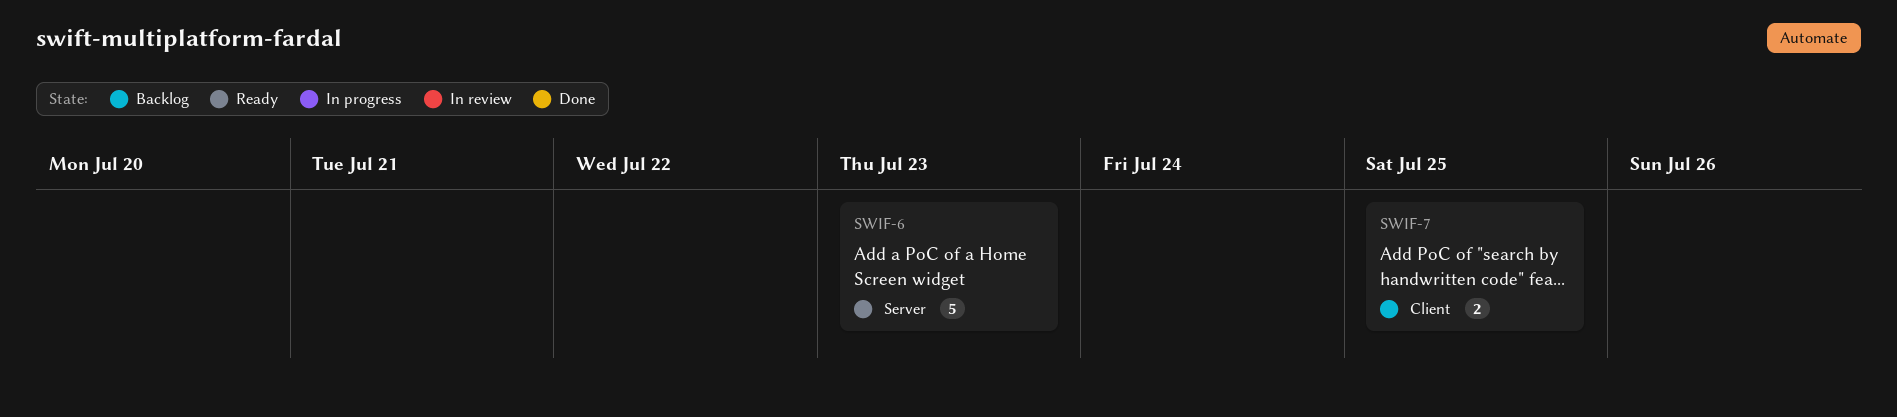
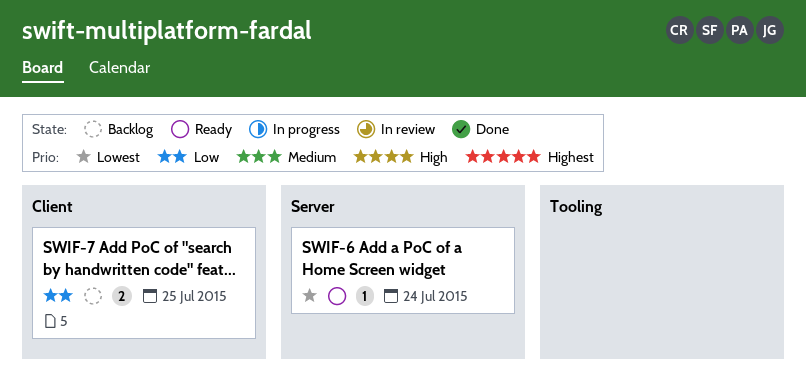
SWIF-6, estimate: 5 -> 1
SWIF-6, due: Jul 23 -> Jul 24

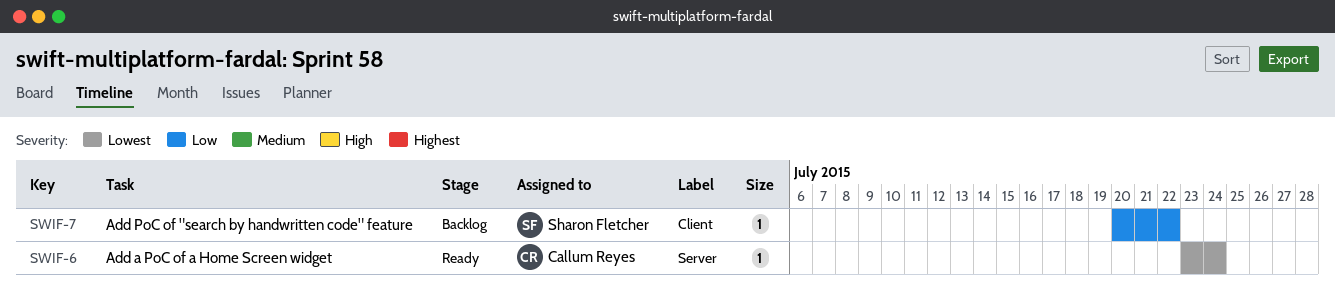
SWIF-7, estimate: 2 -> 1
SWIF-7, due: Jul 25 -> Jul 22

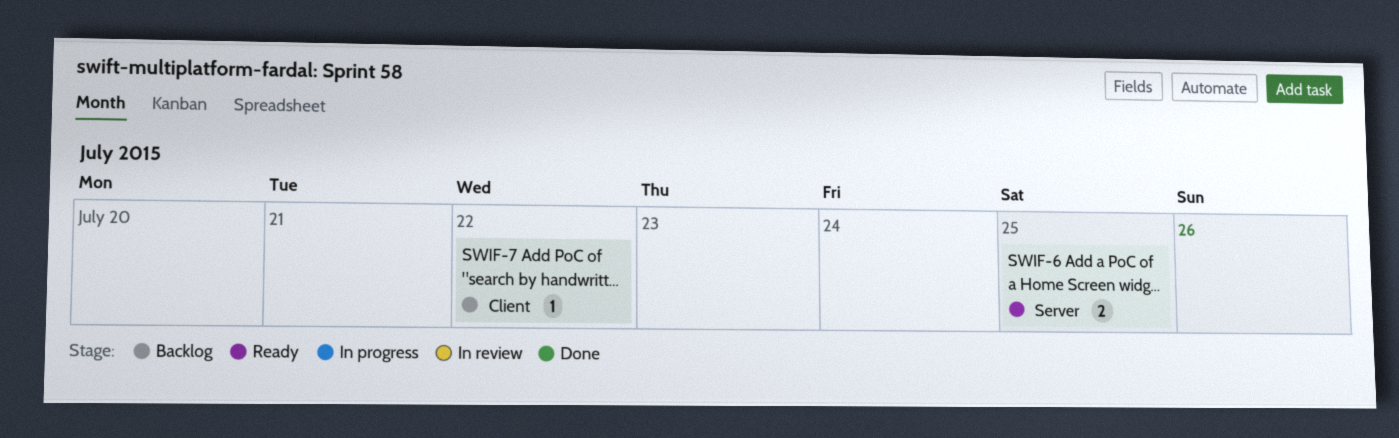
SWIF-6, estimate: 1 -> 2
SWIF-6, due: Jul 24 -> Jul 25

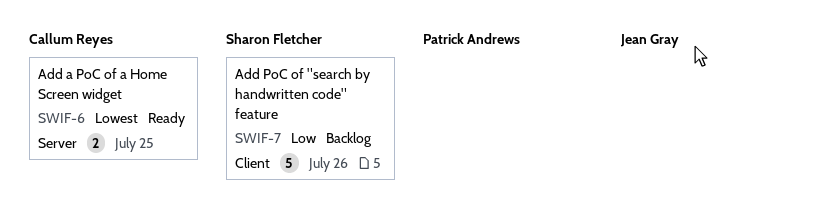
SWIF-7, estimate: 1 -> 5
SWIF-7, due: Jul 22 -> Jul 26

